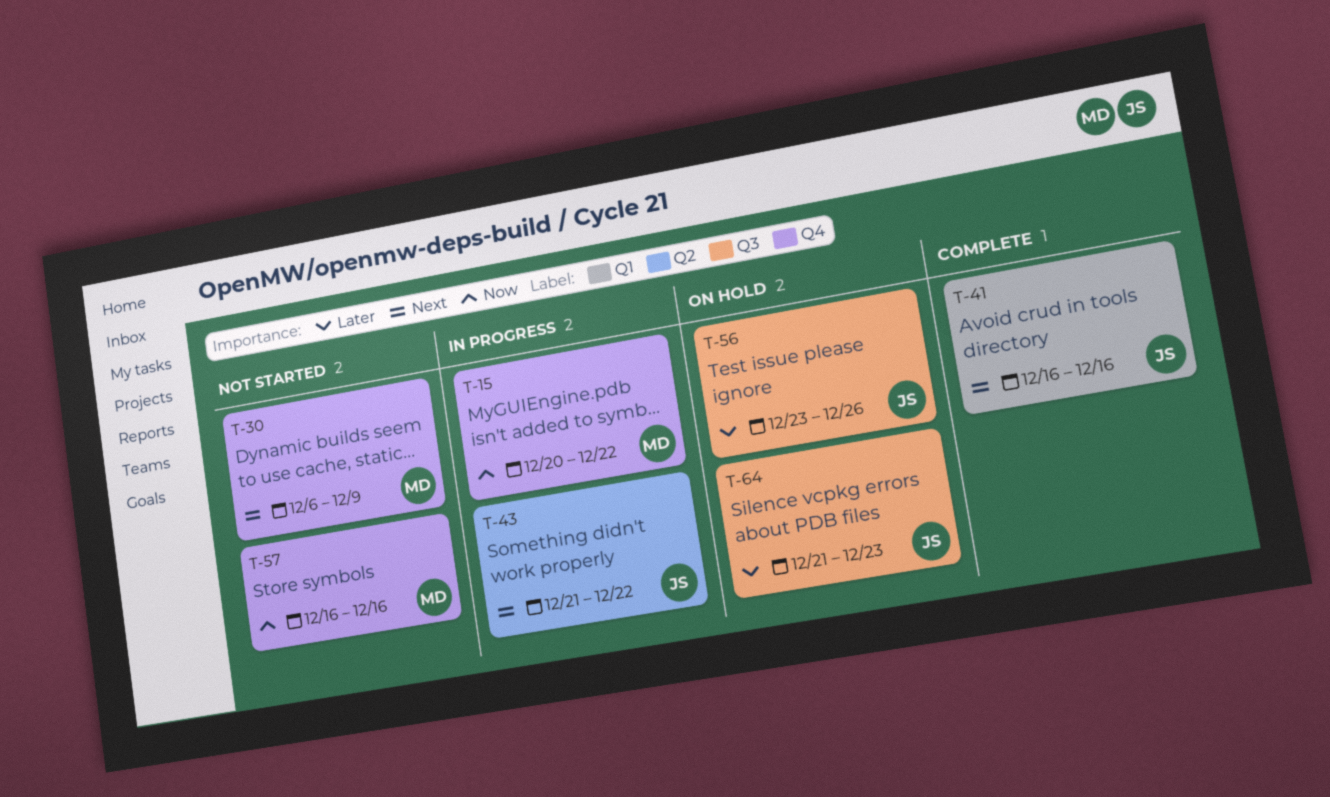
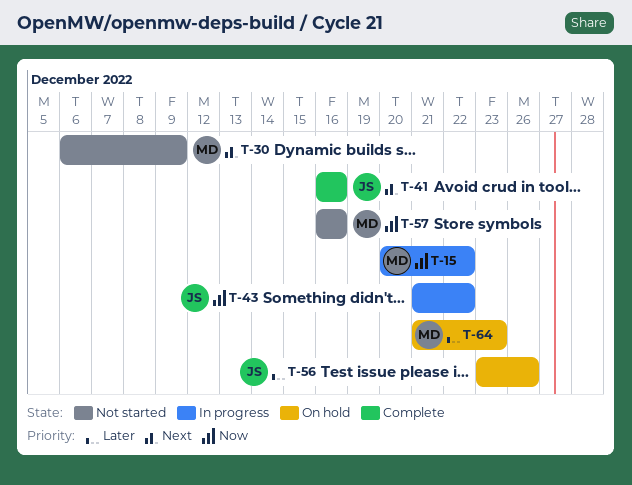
T-43, priority: Next -> Now
T-64, owner: JS -> MD

